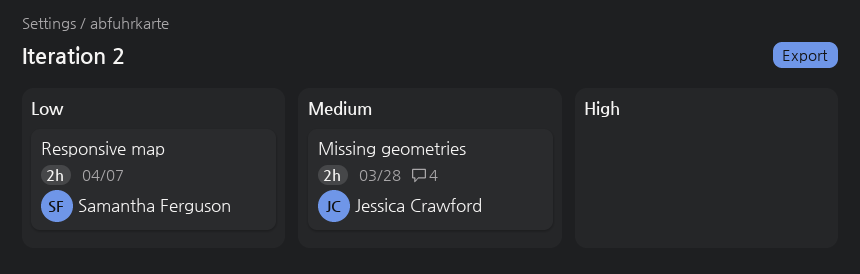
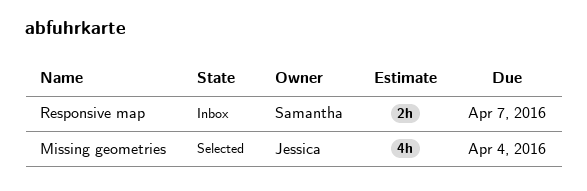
Missing geometries, estimate: 2h -> 4h
Missing geometries, due: Mar 28 -> Apr 4

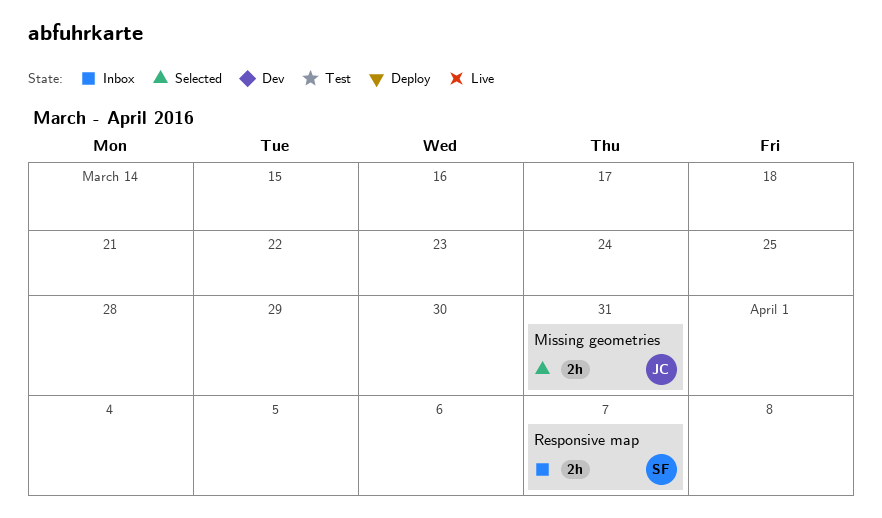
Missing geometries, estimate: 4h -> 2h
Missing geometries, due: Apr 4 -> Mar 31

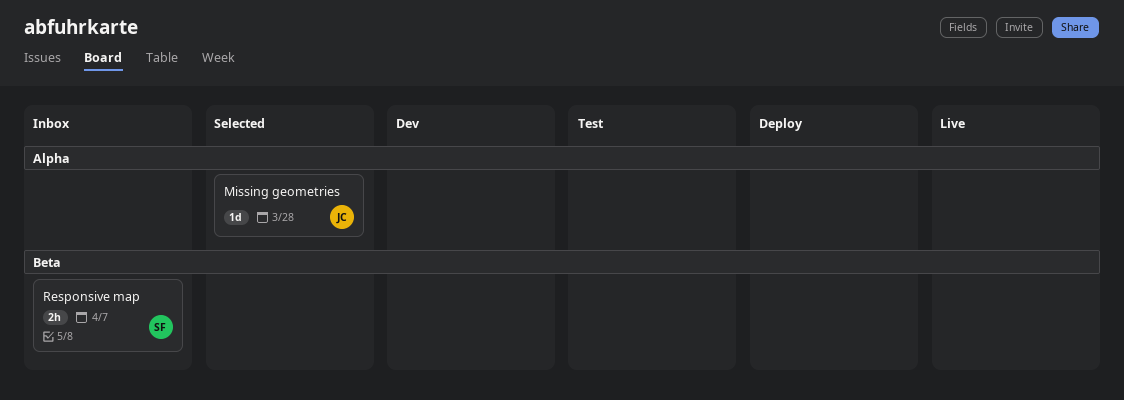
Missing geometries, estimate: 2h -> 1d
Missing geometries, due: Mar 31 -> Mar 28

